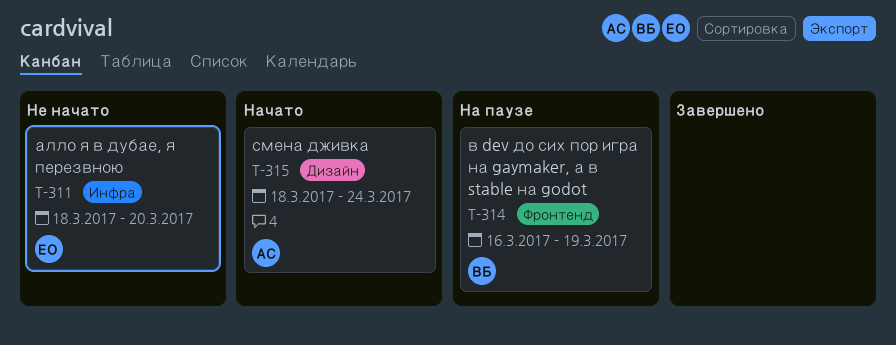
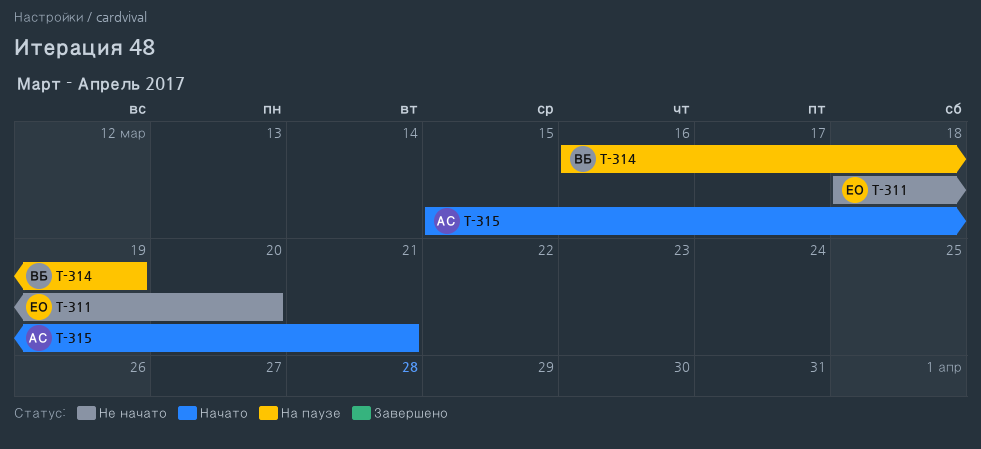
T-315, start: Mar 18 -> Mar 15
T-315, due: Mar 24 -> Mar 21

